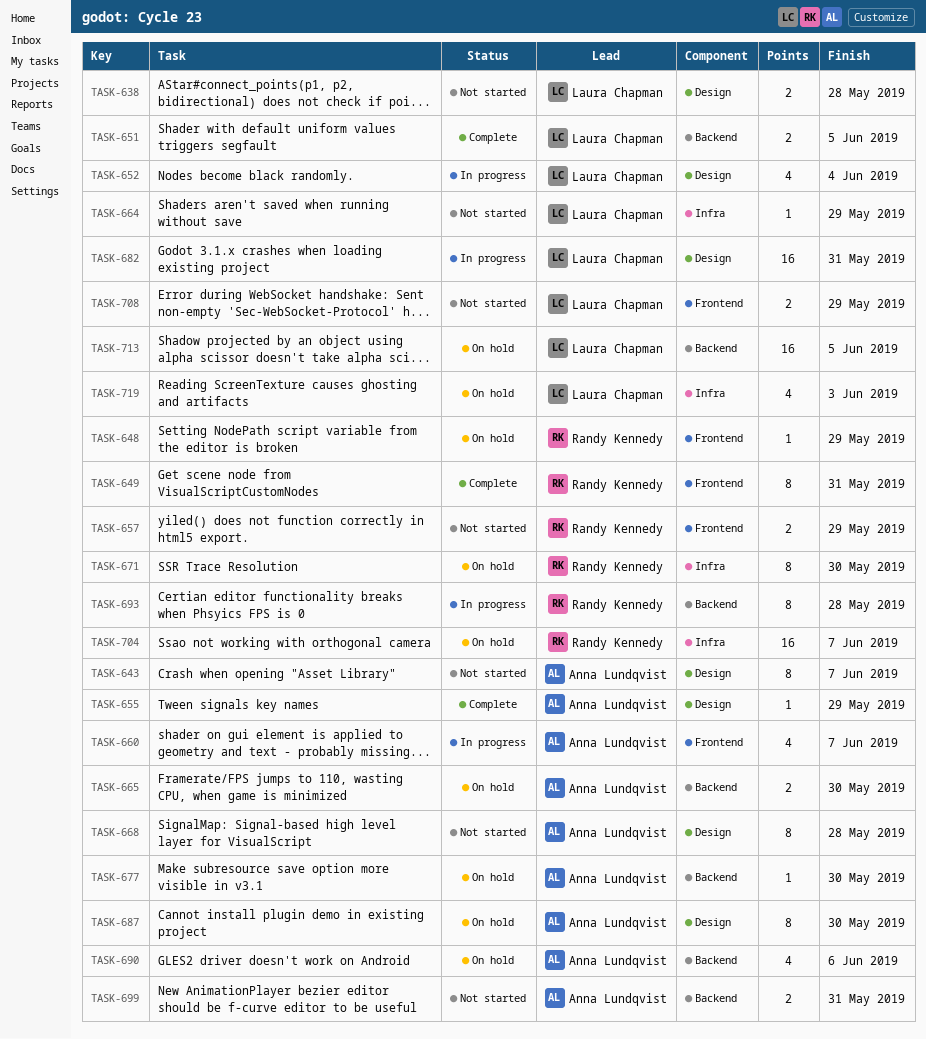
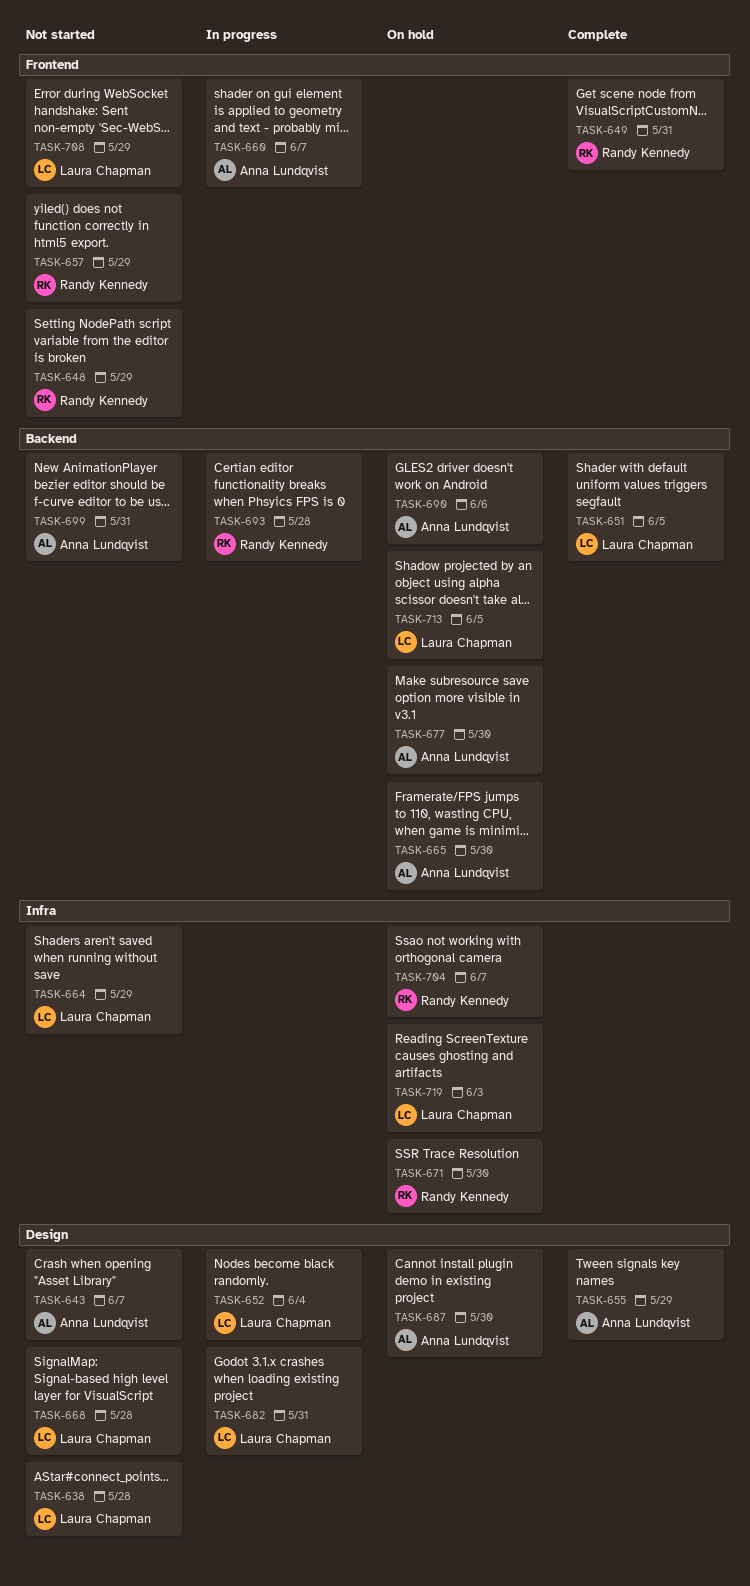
TASK-648, status: On hold -> Not started
TASK-668, owner: Anna Lundqvist -> Laura Chapman

